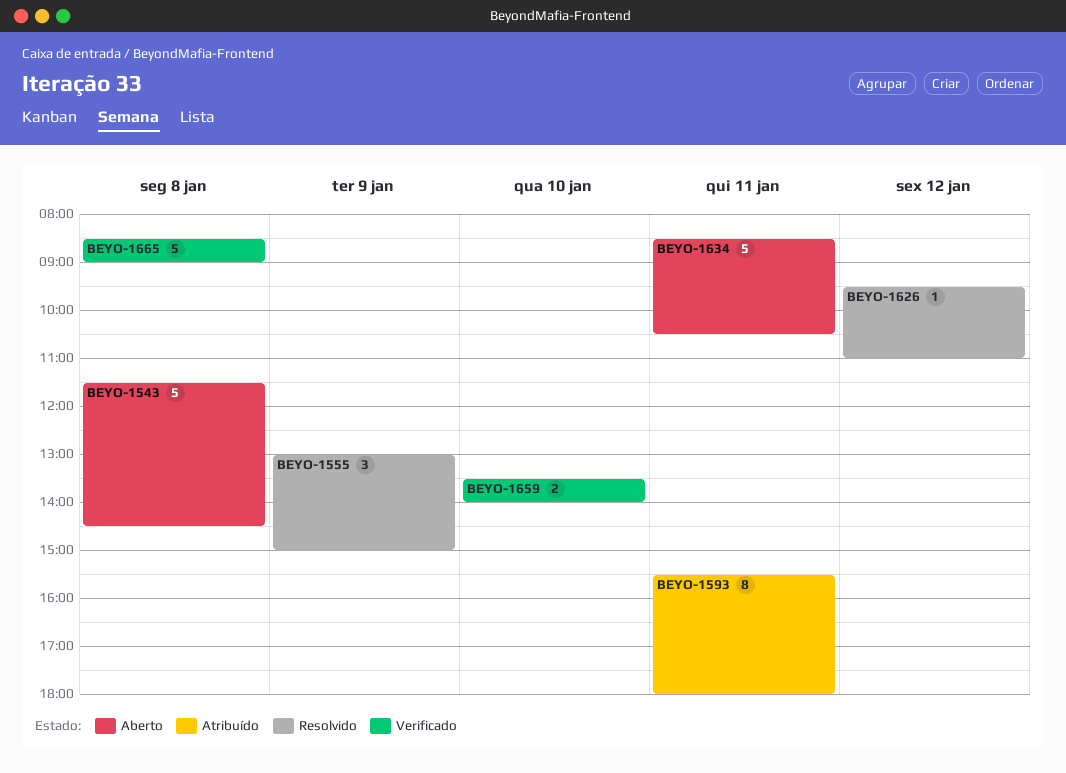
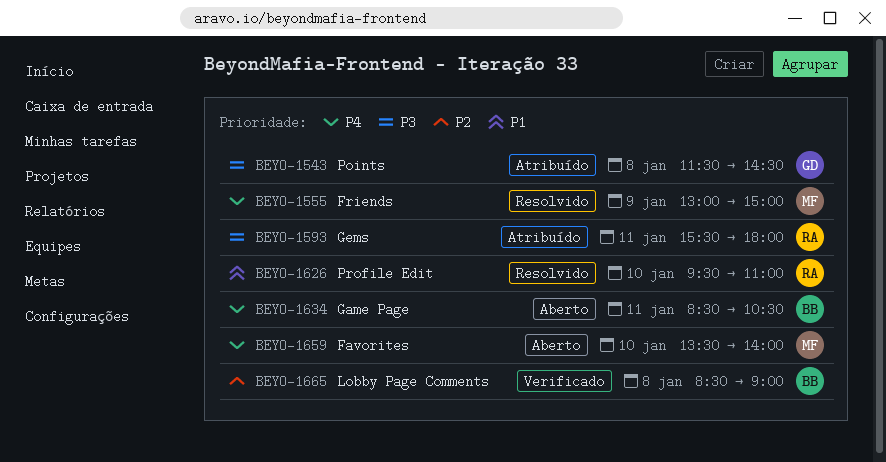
BEYO-1543, status: Aberto -> Atribuído
BEYO-1626, day: Jan 12 -> Jan 10
BEYO-1659, status: Verificado -> Aberto

